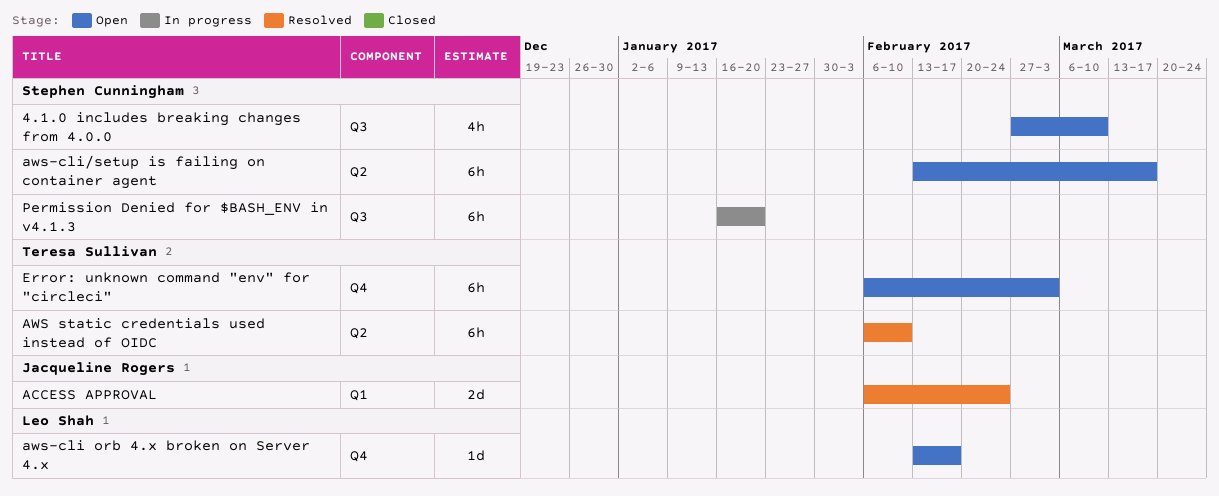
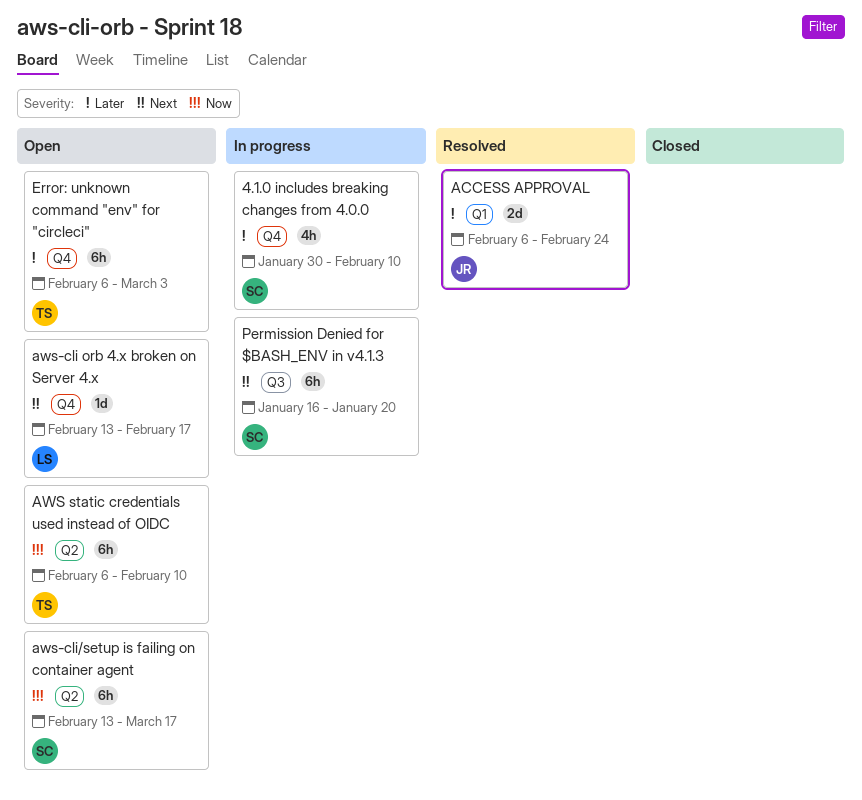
4.1.0 includes breaking changes from 4.0.0, status: Open -> In progress
4.1.0 includes breaking changes from 4.0.0, label: Q3 -> Q4
4.1.0 includes breaking changes from 4.0.0, start: Feb 27 -> Jan 30
4.1.0 includes breaking changes from 4.0.0, due: Mar 10 -> Feb 10
AWS static credentials used instead of OIDC, status: Resolved -> Open

